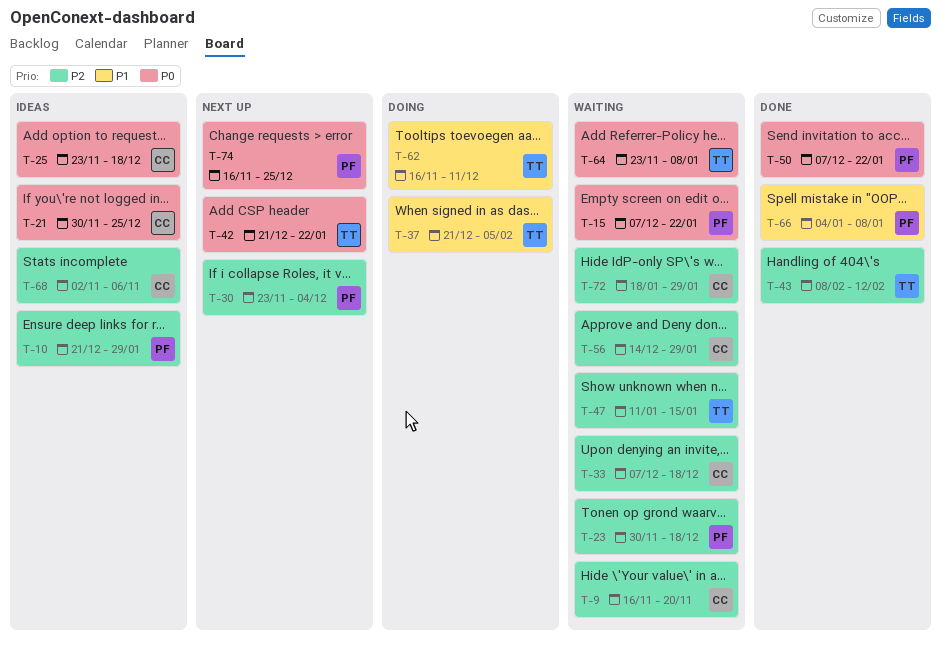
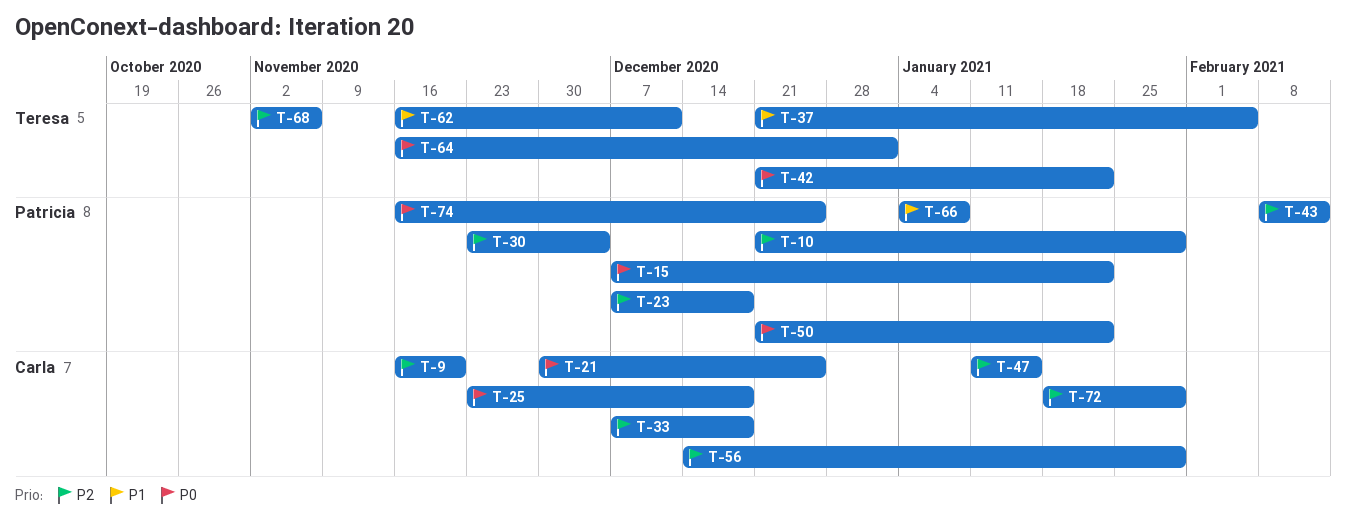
T-23, start: Nov 30 -> Dec 7
T-43, owner: Teresa -> Patricia
T-47, owner: Teresa -> Carla
T-50, start: Dec 7 -> Dec 21
T-64, start: Nov 23 -> Nov 16
T-64, due: Jan 8 -> Jan 1
T-68, owner: Carla -> Teresa

